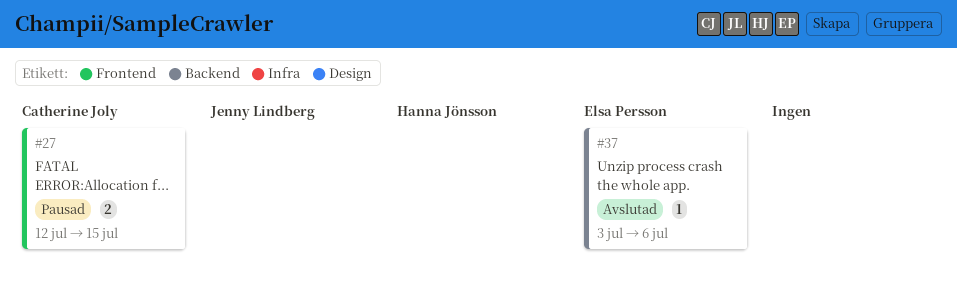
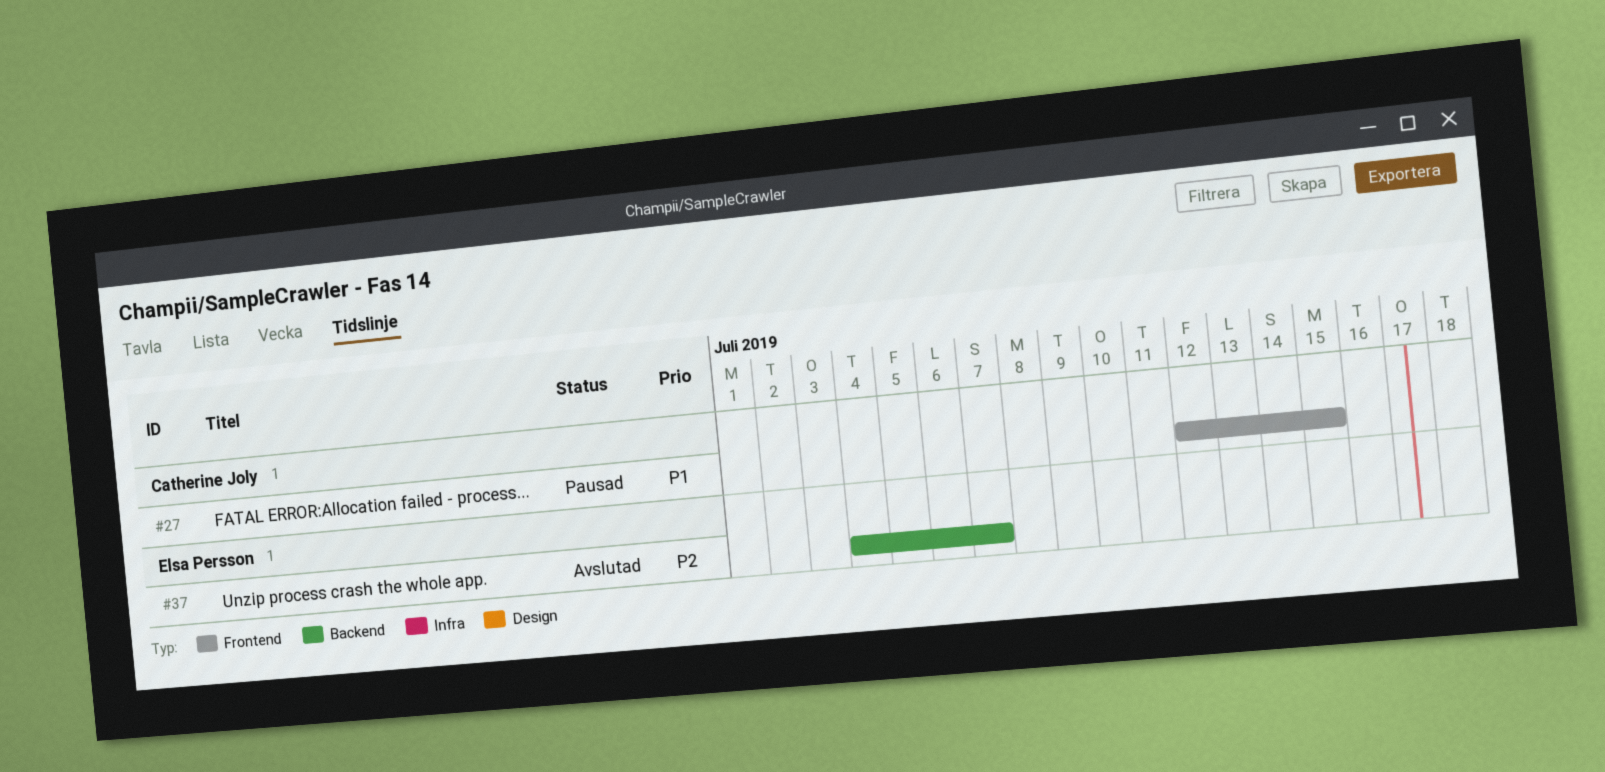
#37, start: Jul 3 -> Jul 4
#37, due: Jul 6 -> Jul 7

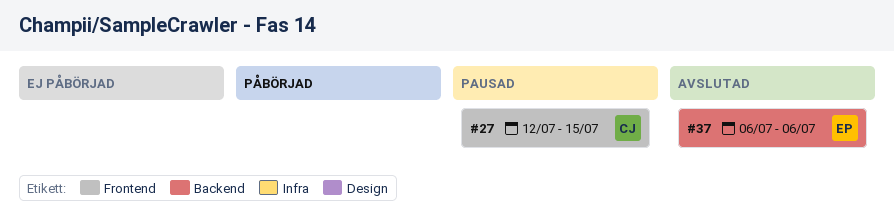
#37, start: Jul 4 -> Jul 6
#37, due: Jul 7 -> Jul 6

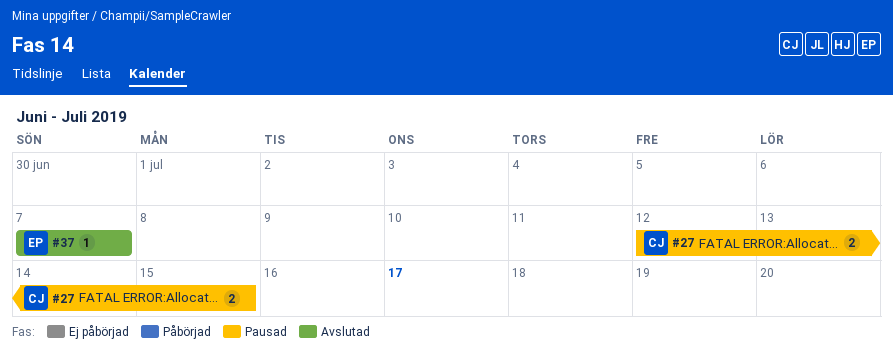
#37, start: Jul 6 -> Jul 7
#37, due: Jul 6 -> Jul 7

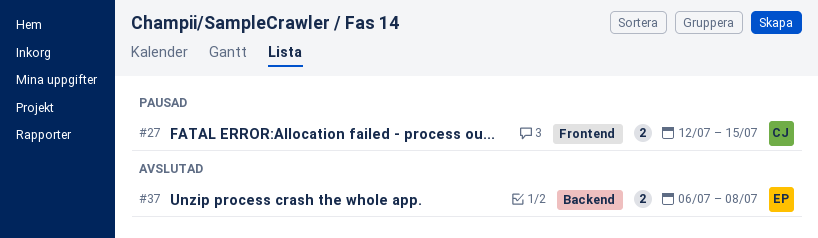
#37, estimate: 1 -> 2
#37, start: Jul 7 -> Jul 6
#37, due: Jul 7 -> Jul 8

